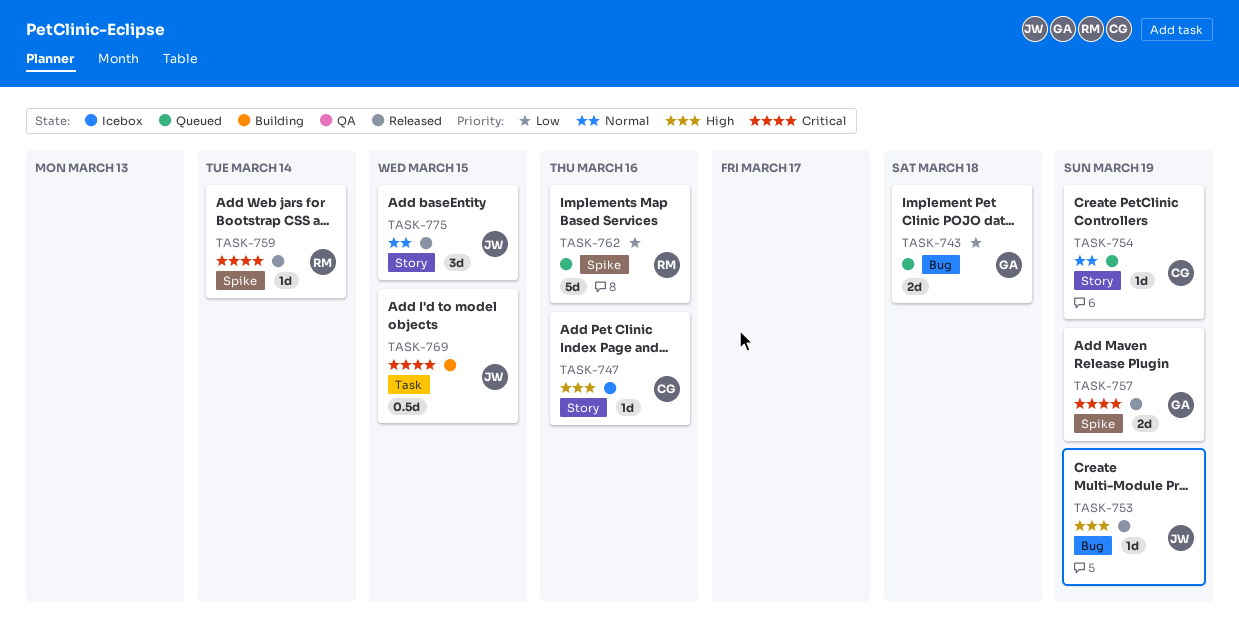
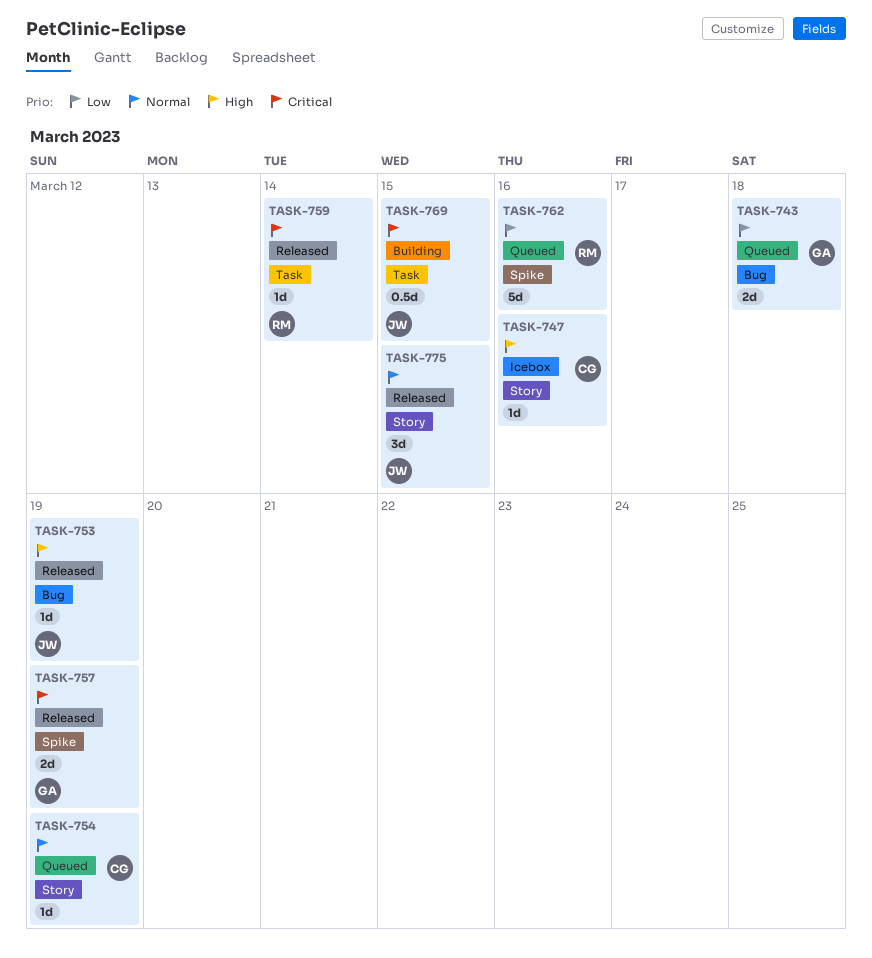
TASK-759, label: Spike -> Task

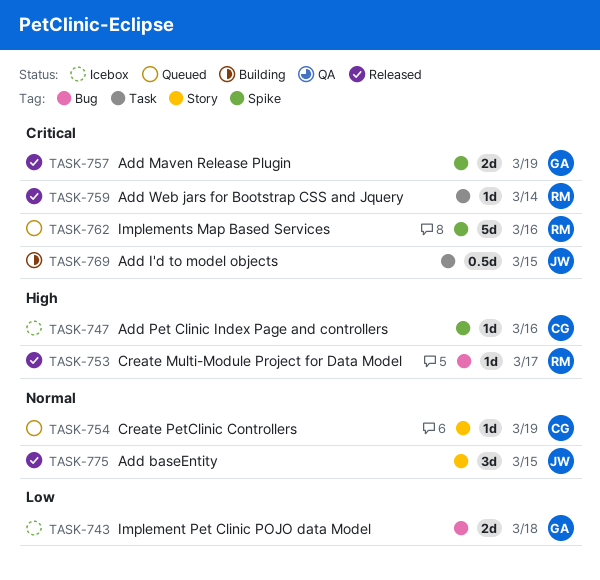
TASK-743, status: Queued -> Icebox
TASK-747, label: Story -> Spike
TASK-753, owner: JW -> RM
TASK-753, due: Mar 19 -> Mar 17
TASK-762, priority: Low -> Critical

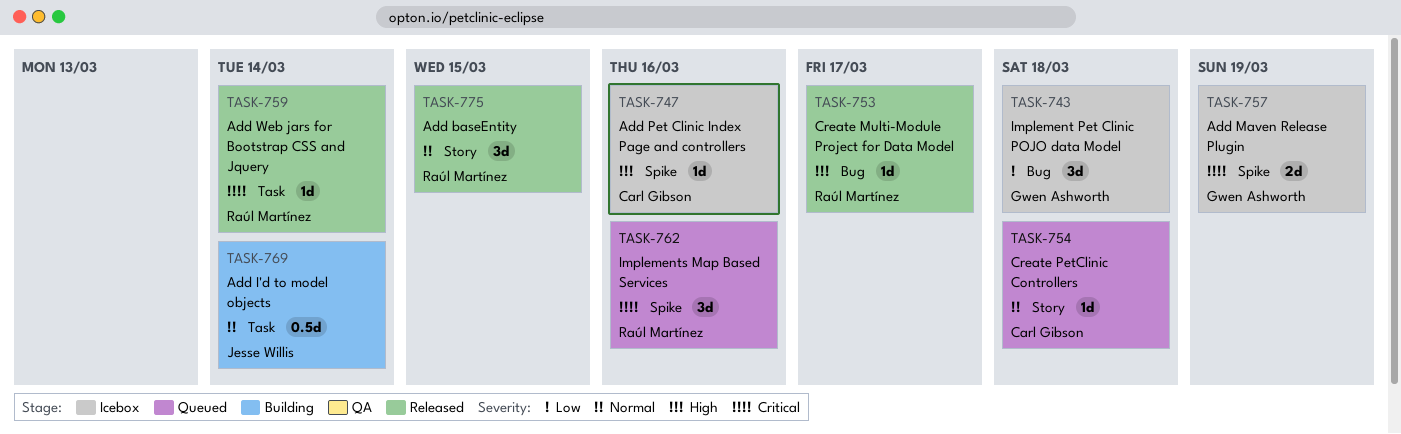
TASK-743, estimate: 2d -> 3d
TASK-754, due: Mar 19 -> Mar 18
TASK-757, status: Released -> Icebox
TASK-762, estimate: 5d -> 3d
TASK-769, priority: Critical -> Normal
TASK-769, due: Mar 15 -> Mar 14
TASK-775, owner: Jesse Willis -> Raúl Martínez

